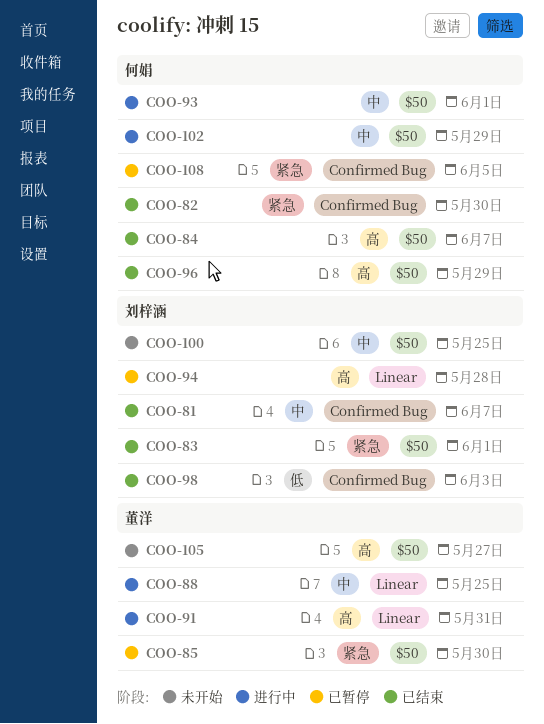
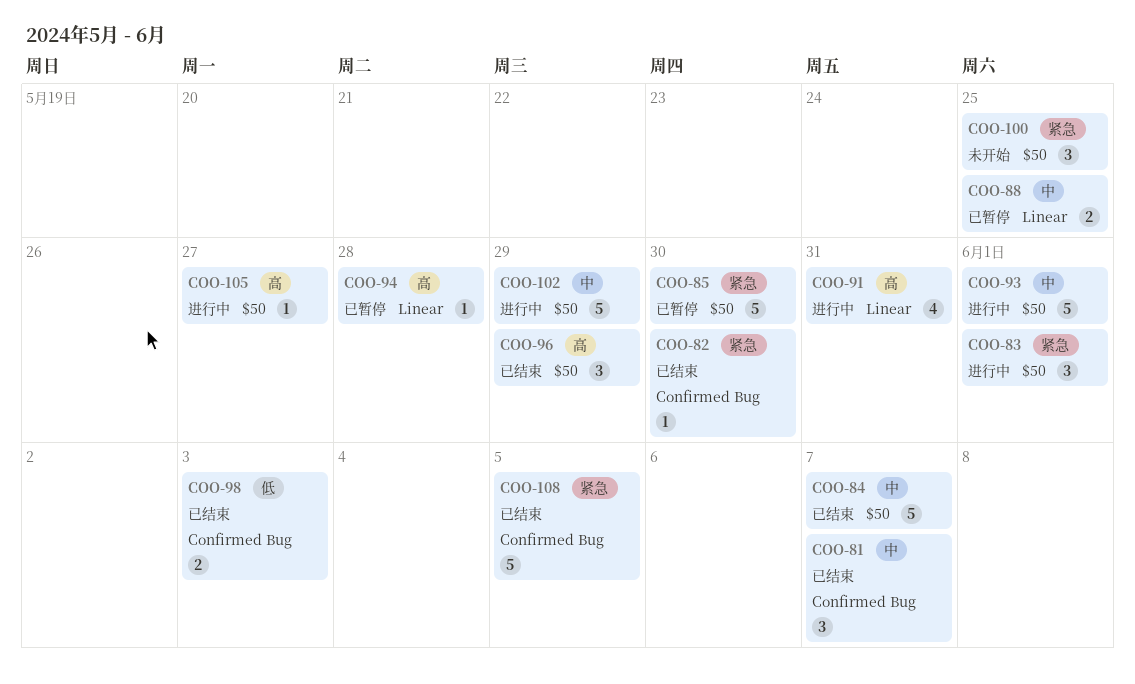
COO-83, status: 已结束 -> 进行中
COO-84, priority: 高 -> 中
COO-88, status: 进行中 -> 已暂停
COO-100, priority: 中 -> 紧急
COO-105, status: 未开始 -> 进行中
COO-108, status: 已暂停 -> 已结束

